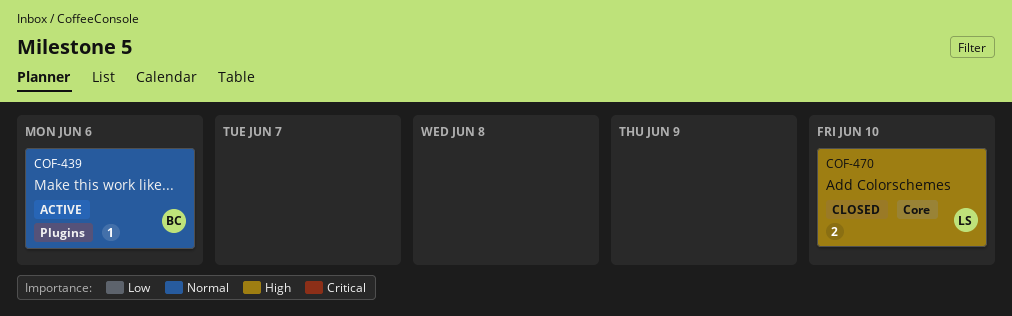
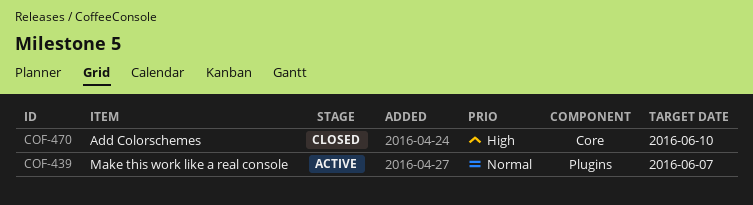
COF-439, due: Jun 6 -> Jun 7

